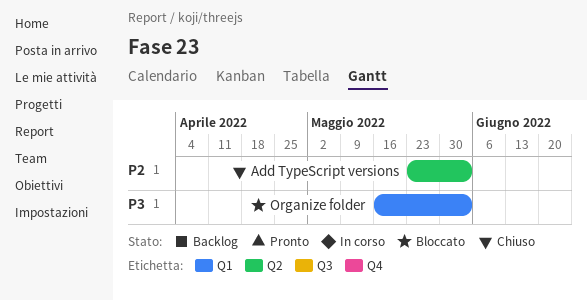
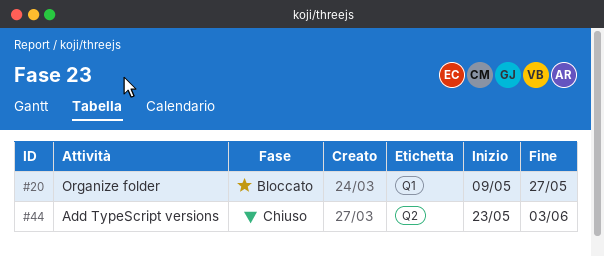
Organize folder, start: May 16 -> May 9
Organize folder, due: Jun 3 -> May 27

